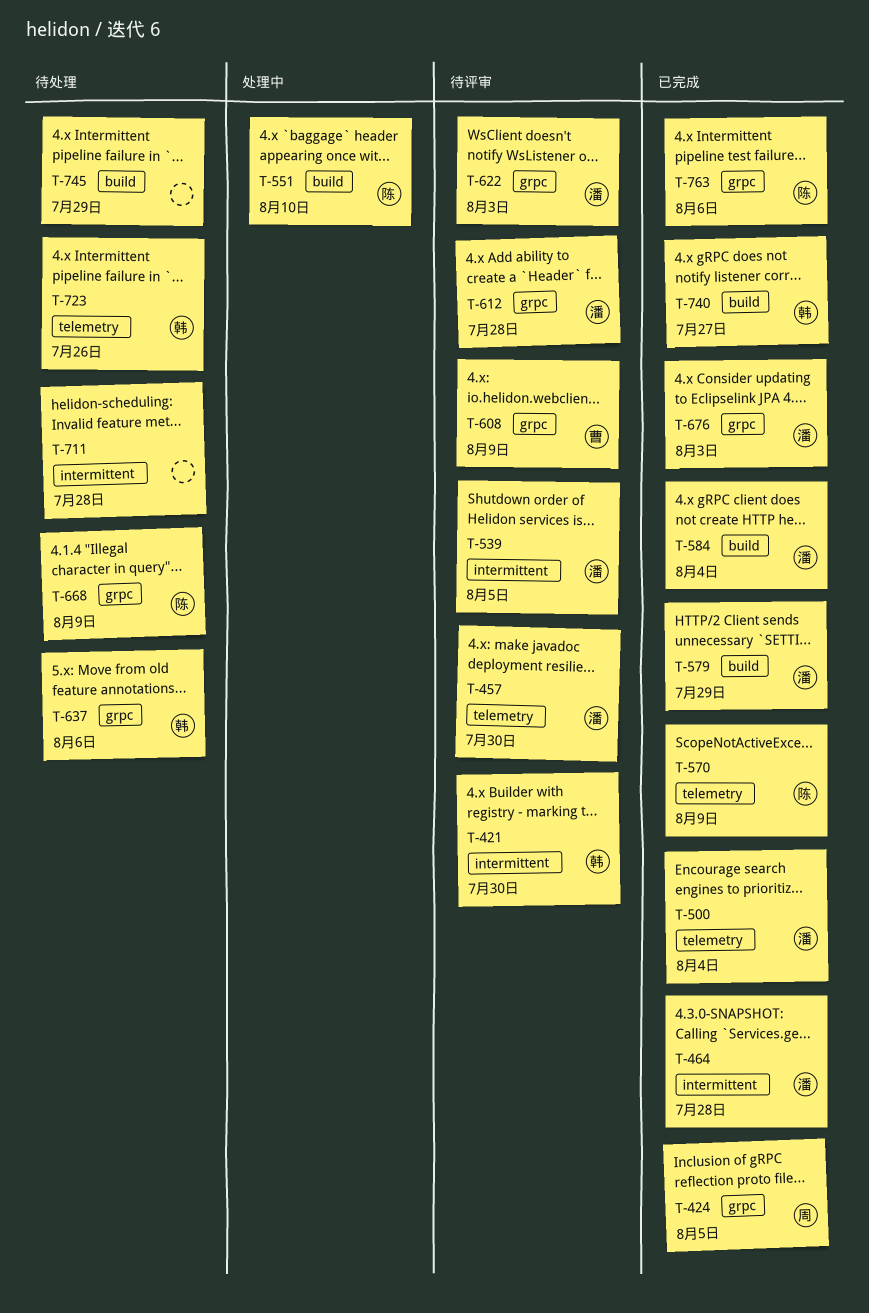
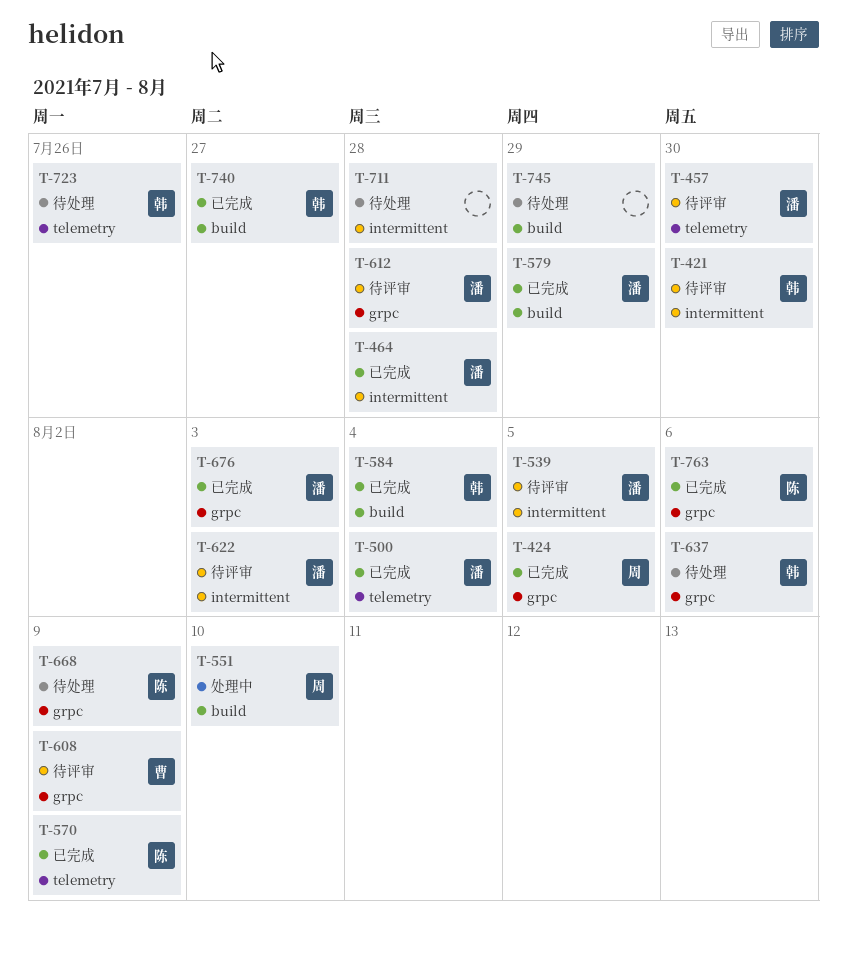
T-551, owner: 陈 -> 周
T-584, owner: 潘 -> 韩
T-622, label: grpc -> intermittent

